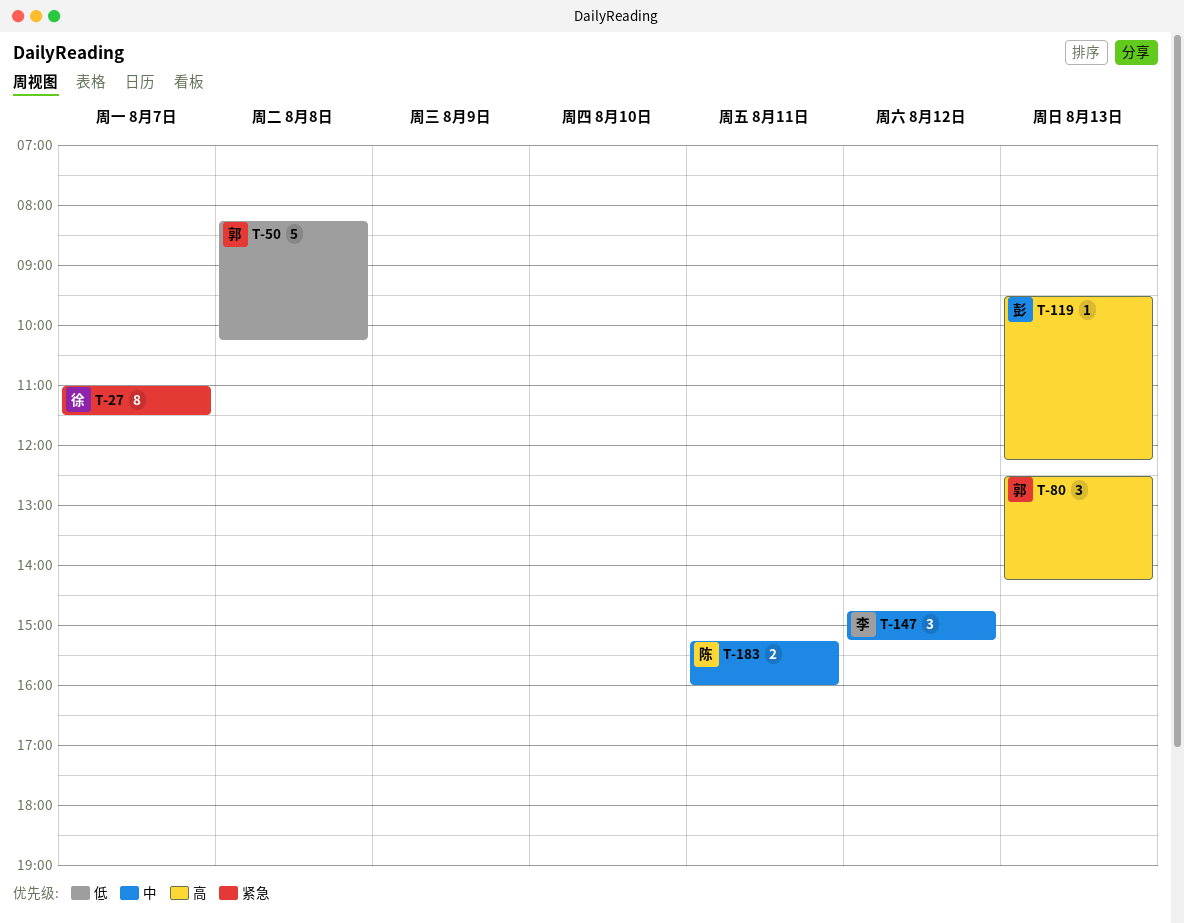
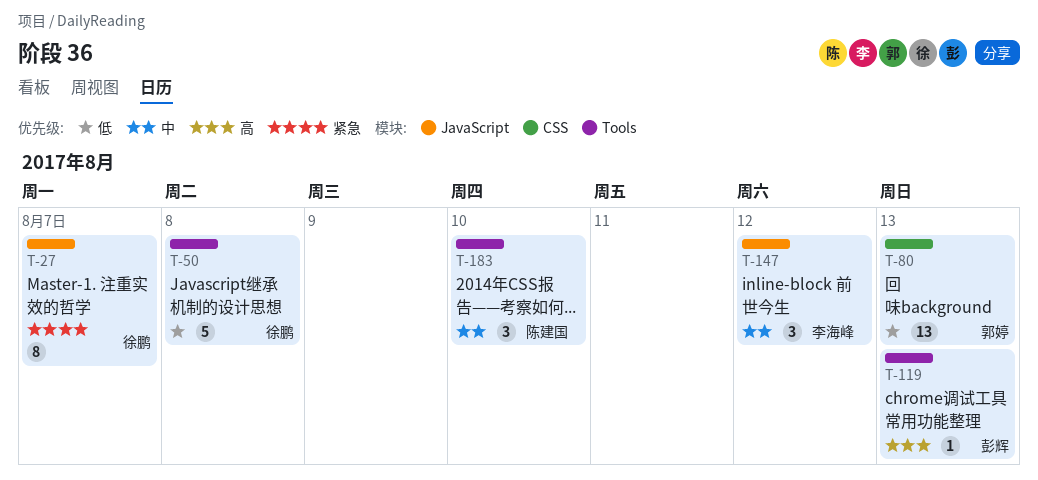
T-50, owner: 郭婷 -> 徐鹏
T-80, priority: 高 -> 低
T-80, estimate: 3 -> 13
T-183, estimate: 2 -> 3
T-183, day: Aug 11 -> Aug 10

